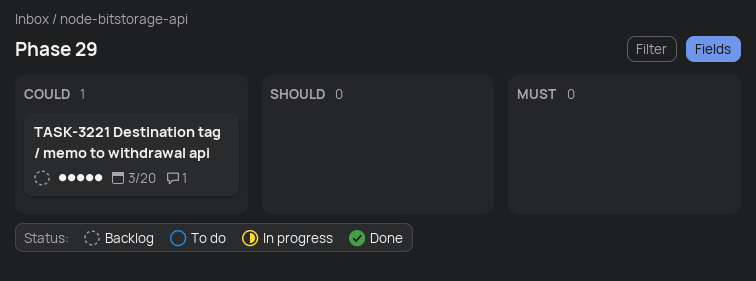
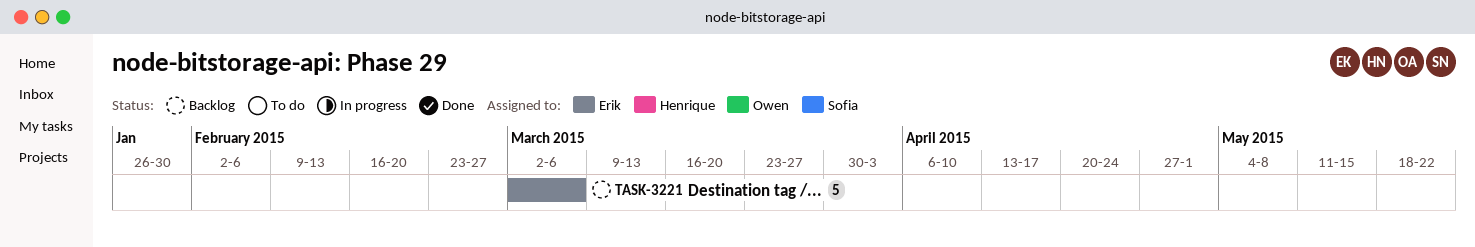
TASK-3221, due: Mar 20 -> Mar 6

